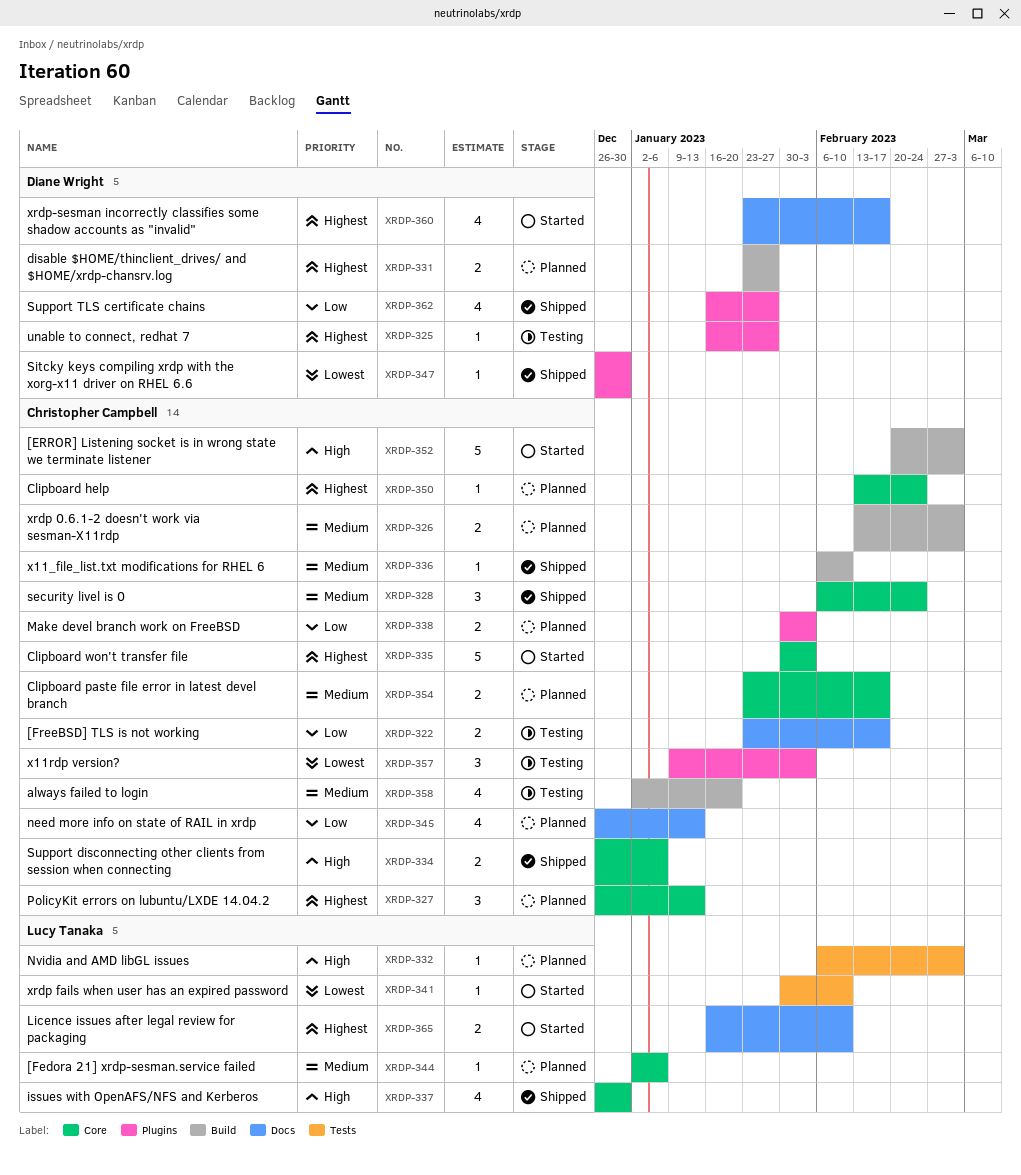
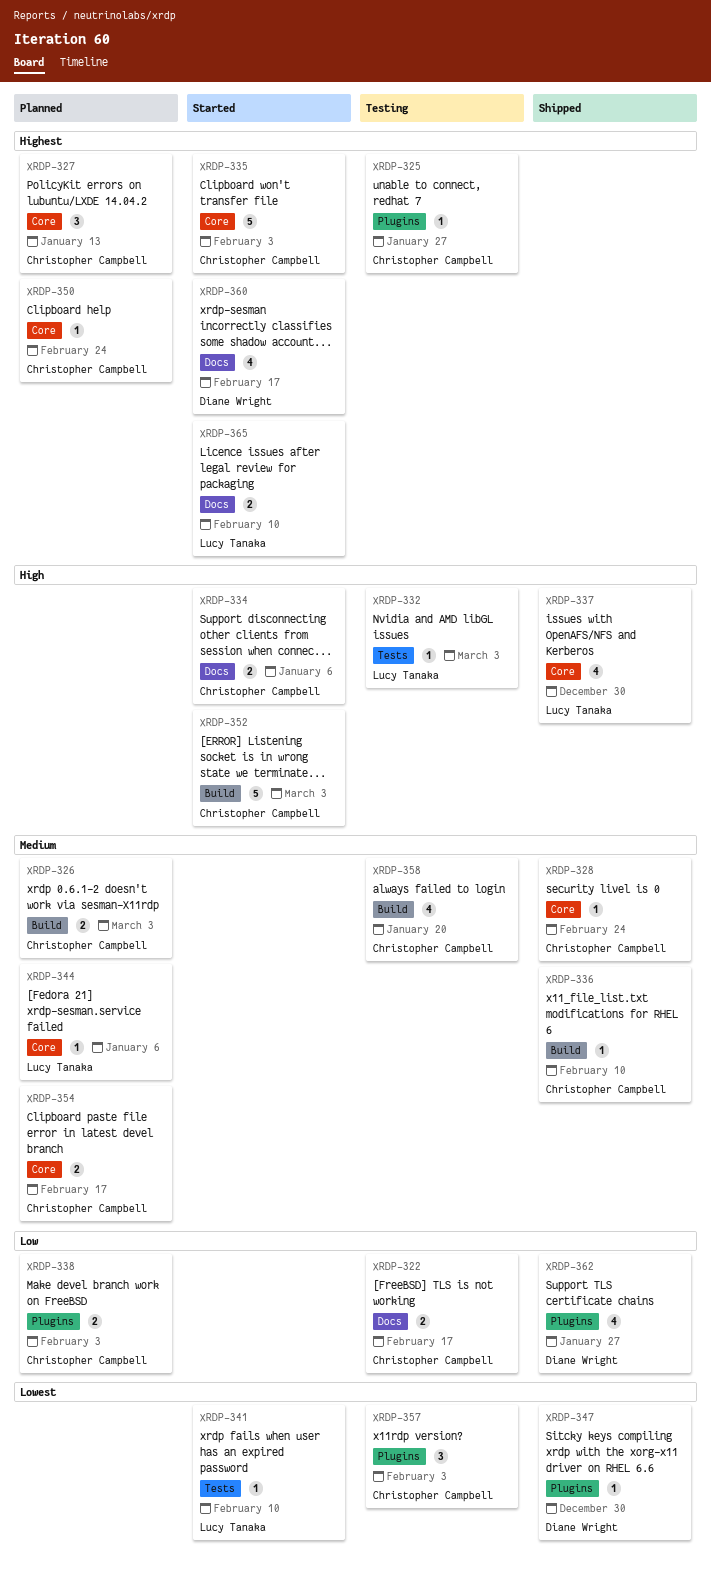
XRDP-325, owner: Diane Wright -> Christopher Campbell
XRDP-328, estimate: 3 -> 1
XRDP-331: present -> none
XRDP-332, status: Planned -> Testing
XRDP-334, status: Shipped -> Started
XRDP-334, label: Core -> Docs
XRDP-345: present -> none

